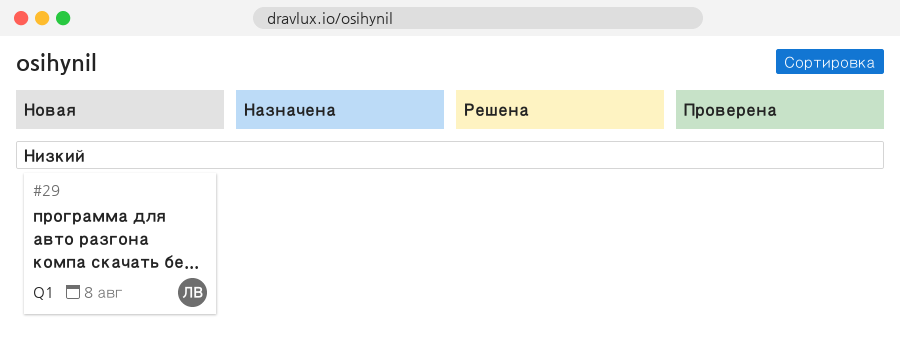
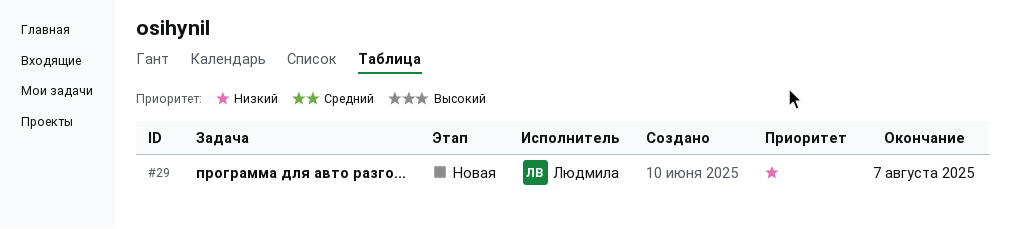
#29, due: Aug 8 -> Aug 7

